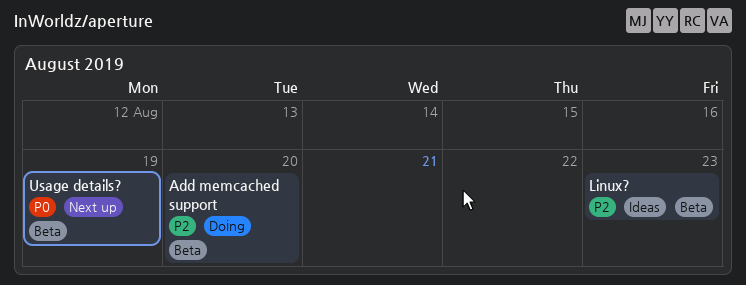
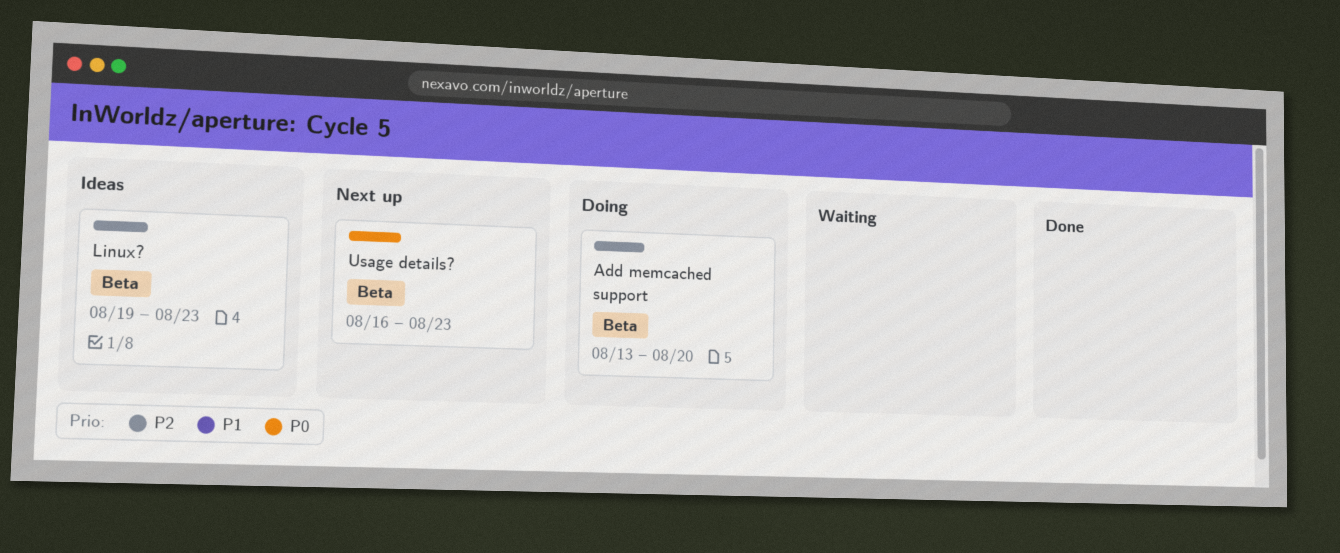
Usage details?, due: Aug 19 -> Aug 23

